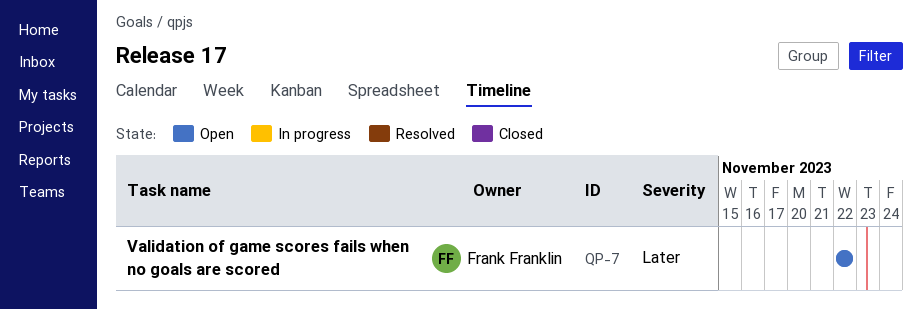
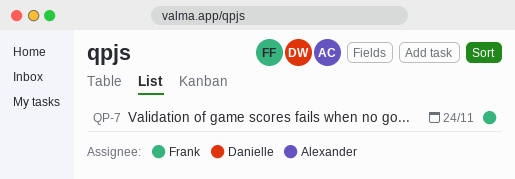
QP-7, due: Nov 22 -> Nov 24

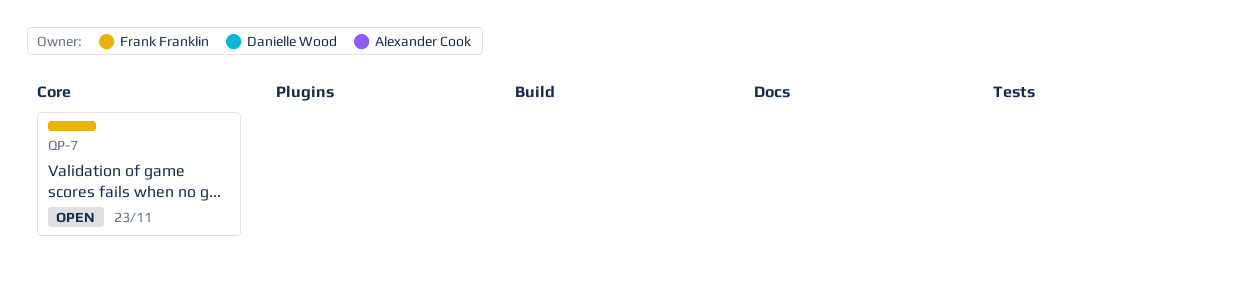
QP-7, due: Nov 24 -> Nov 23

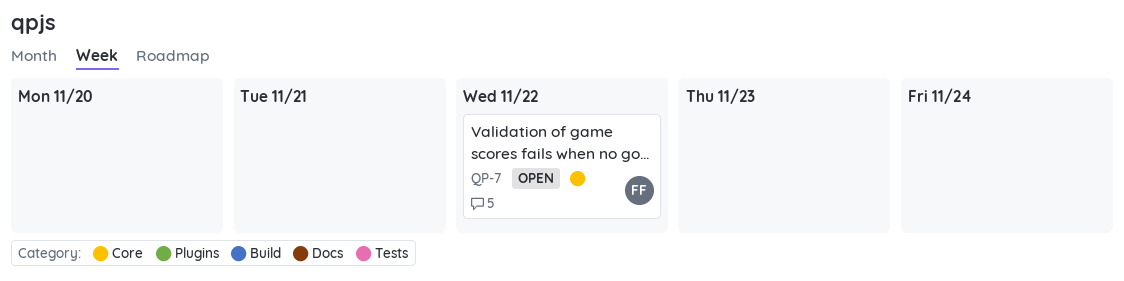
QP-7, due: Nov 23 -> Nov 22

